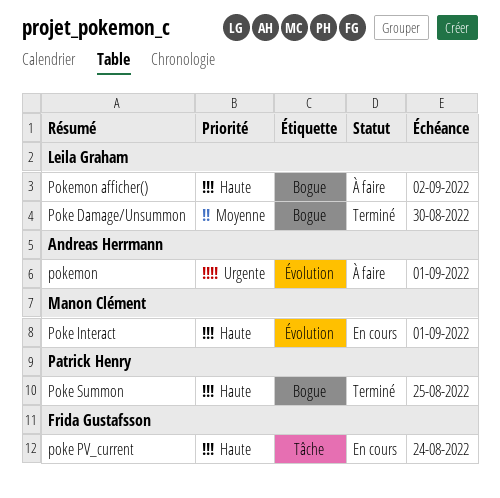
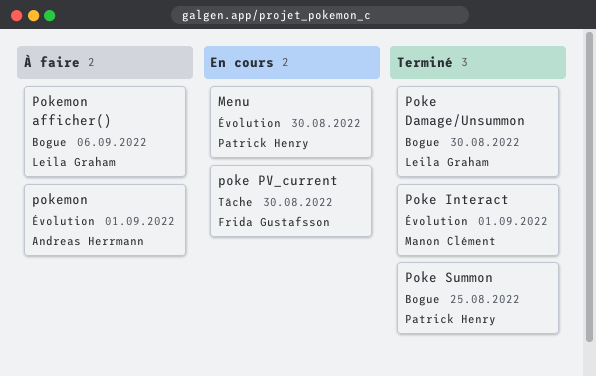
Menu: none -> present
Poke Interact, status: En cours -> Terminé
poke PV_current, due: Aug 24 -> Aug 30
Pokemon afficher(), due: Sep 2 -> Sep 6

